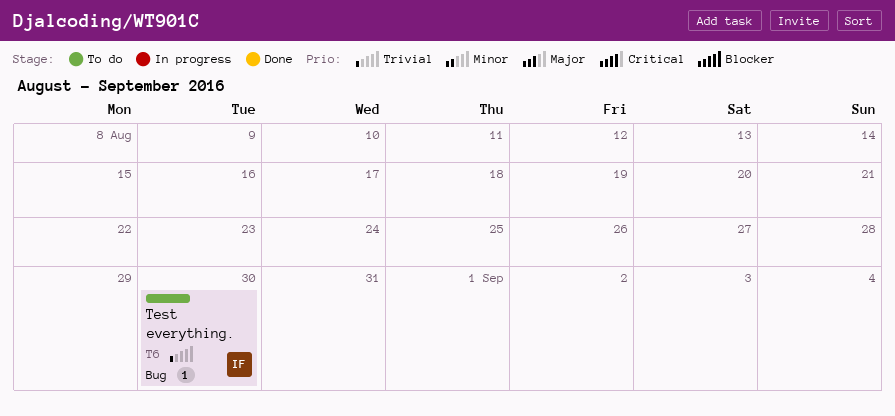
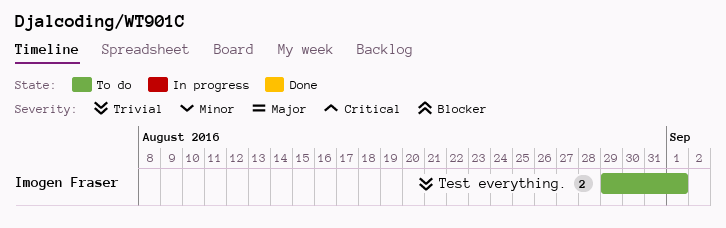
Test everything., estimate: 1 -> 2
Test everything., due: Aug 30 -> Sep 1

